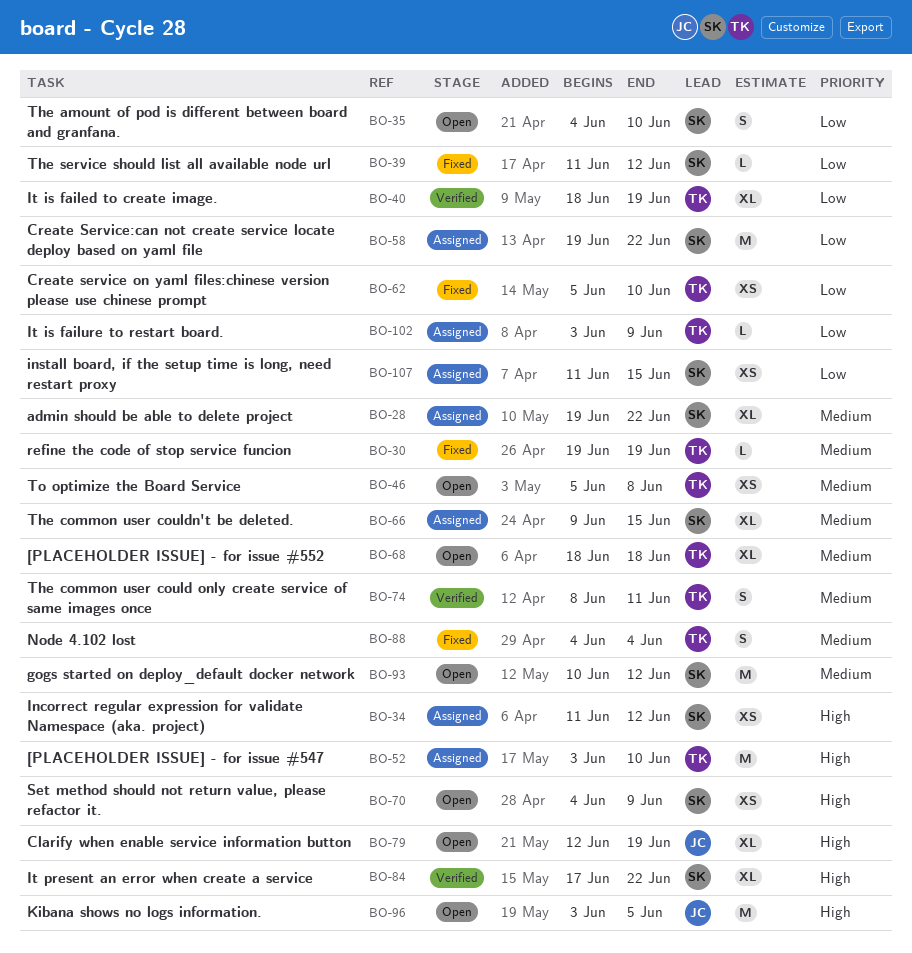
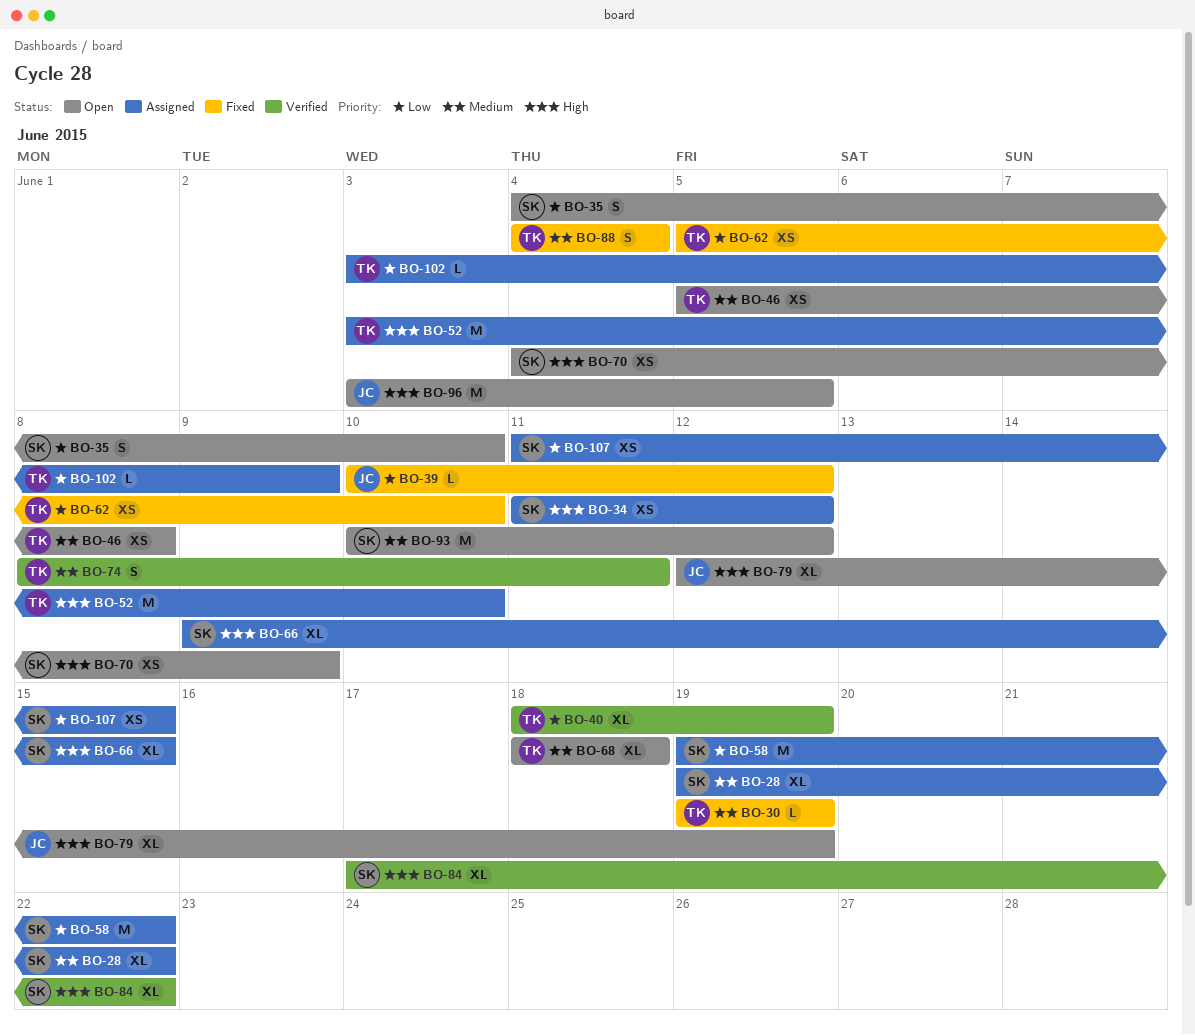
BO-39, owner: SK -> JC
BO-39, start: Jun 11 -> Jun 10
BO-66, priority: Medium -> High

